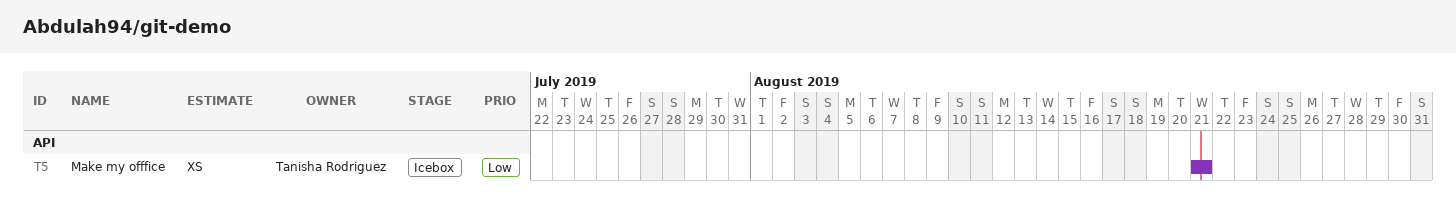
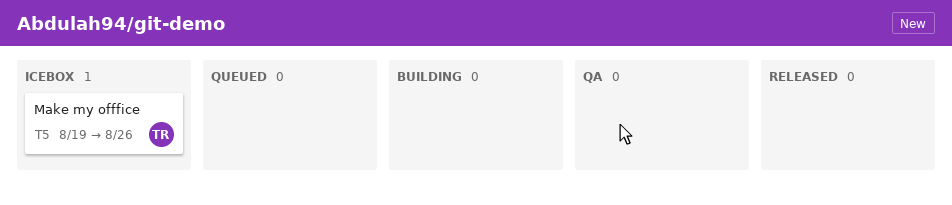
T5, start: Aug 21 -> Aug 19
T5, due: Aug 21 -> Aug 26

